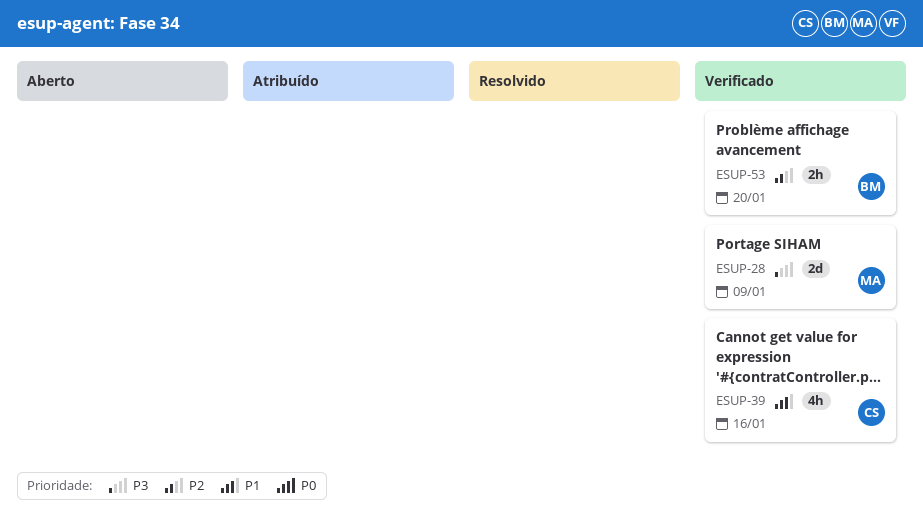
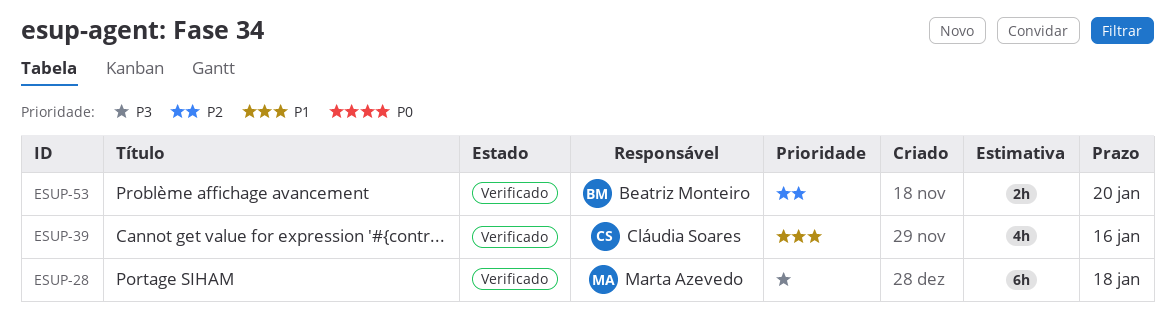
ESUP-28, estimate: 2d -> 6h
ESUP-28, due: Jan 9 -> Jan 18

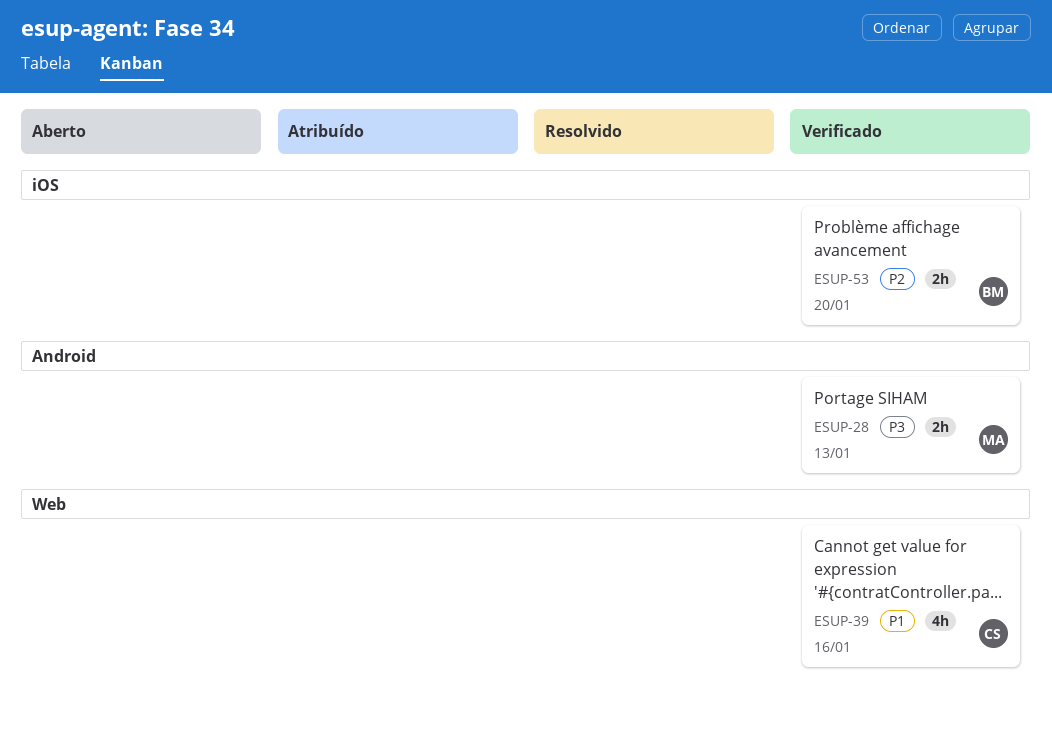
ESUP-28, estimate: 6h -> 2h
ESUP-28, due: Jan 18 -> Jan 13

